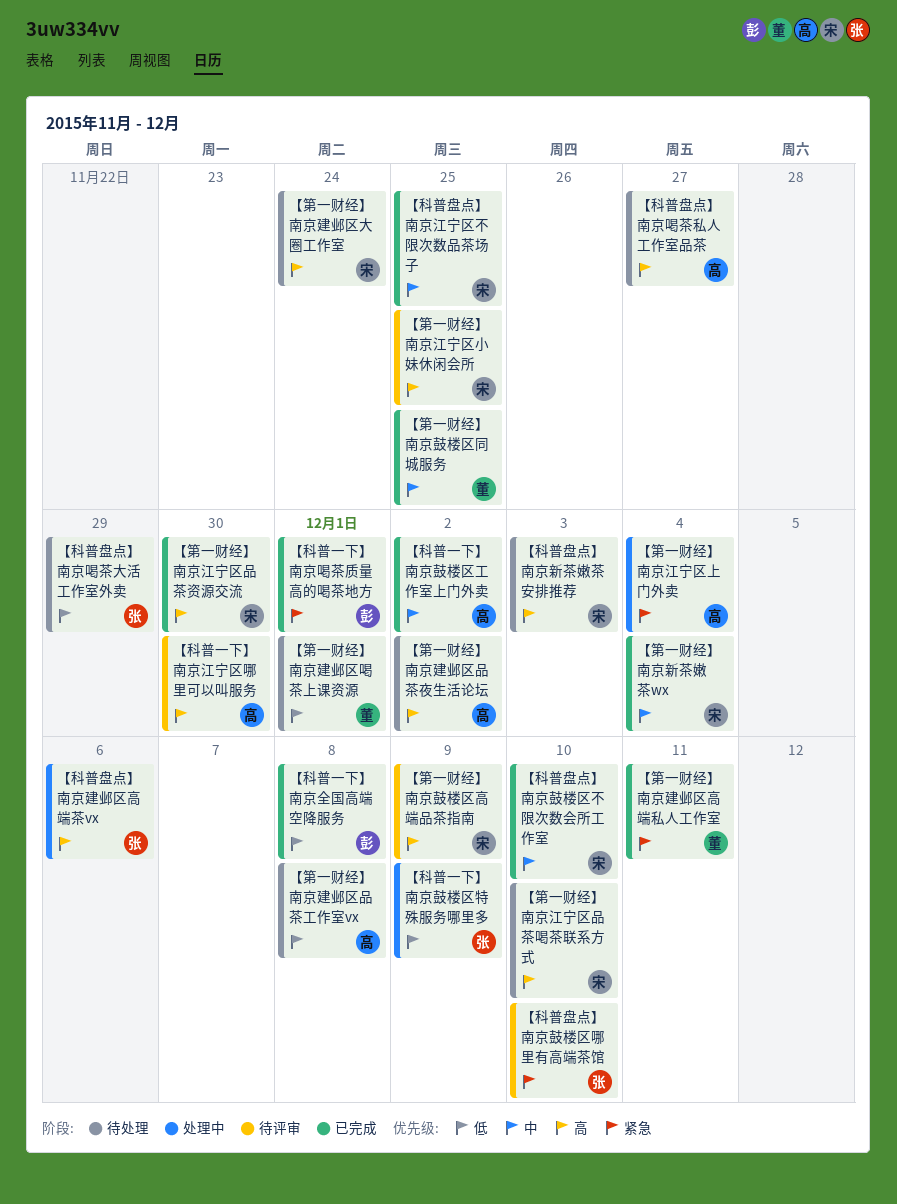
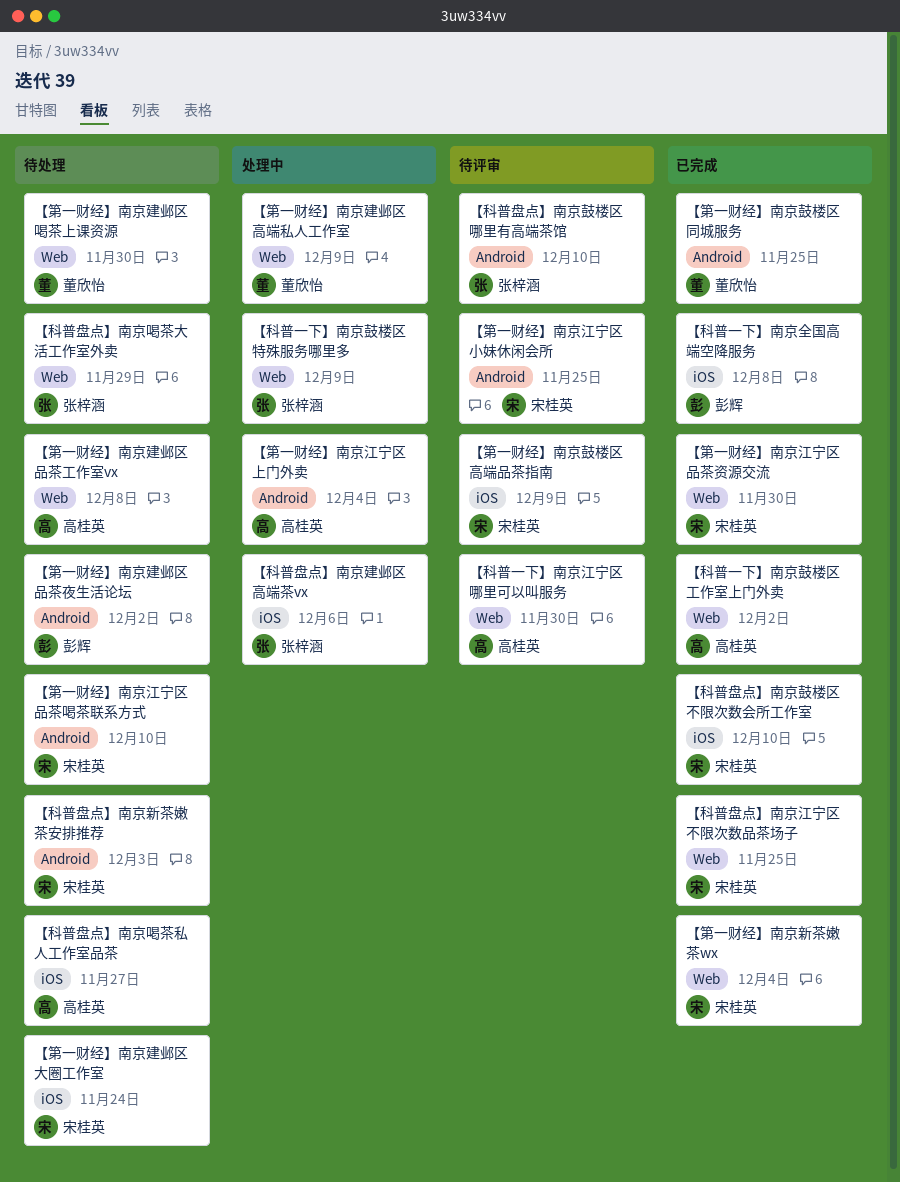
【科普一下】南京喝茶质量高的喝茶地方: present -> none
【第一财经】南京建邺区品茶夜生活论坛, owner: 高桂英 -> 彭辉
【第一财经】南京建邺区喝茶上课资源, due: Dec 1 -> Nov 30
【第一财经】南京建邺区高端私人工作室, status: 已完成 -> 处理中
【第一财经】南京建邺区高端私人工作室, due: Dec 11 -> Dec 9

